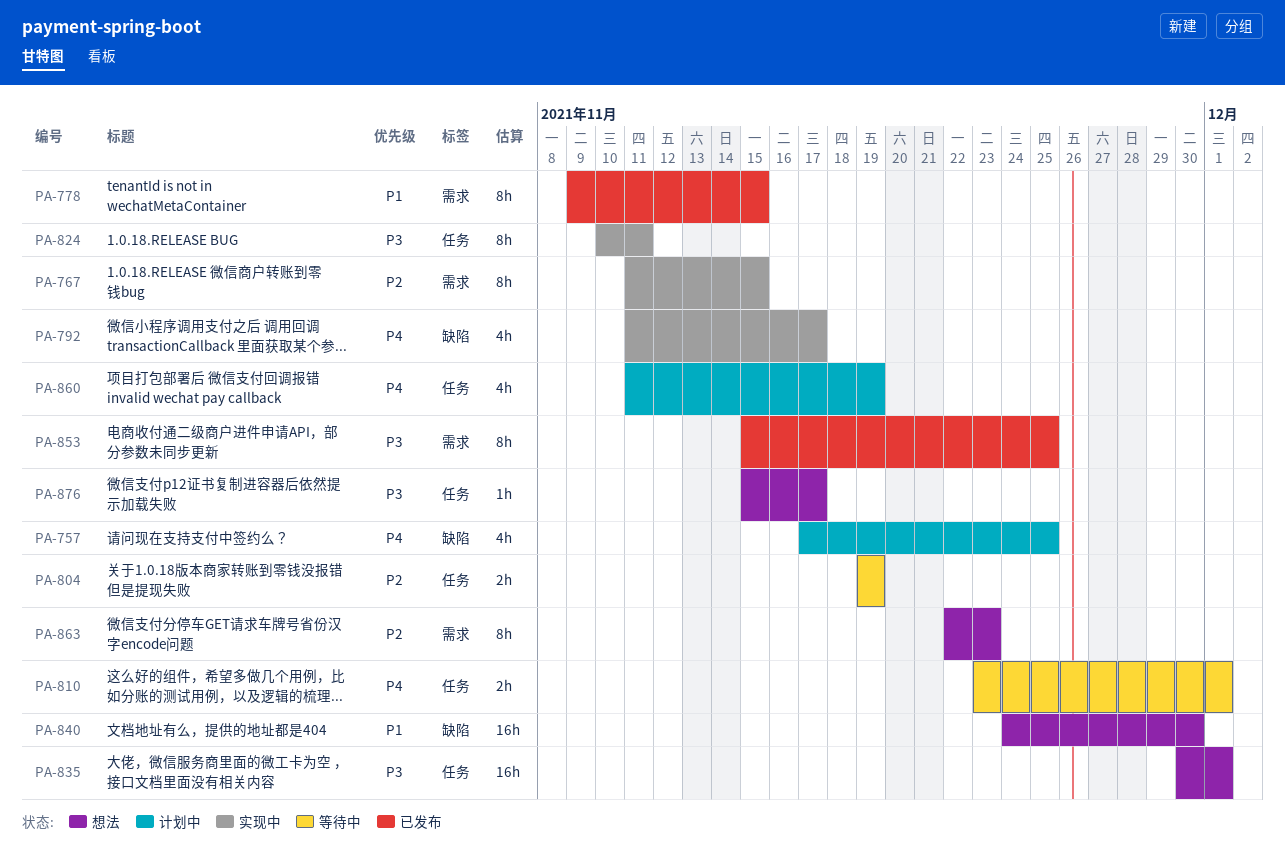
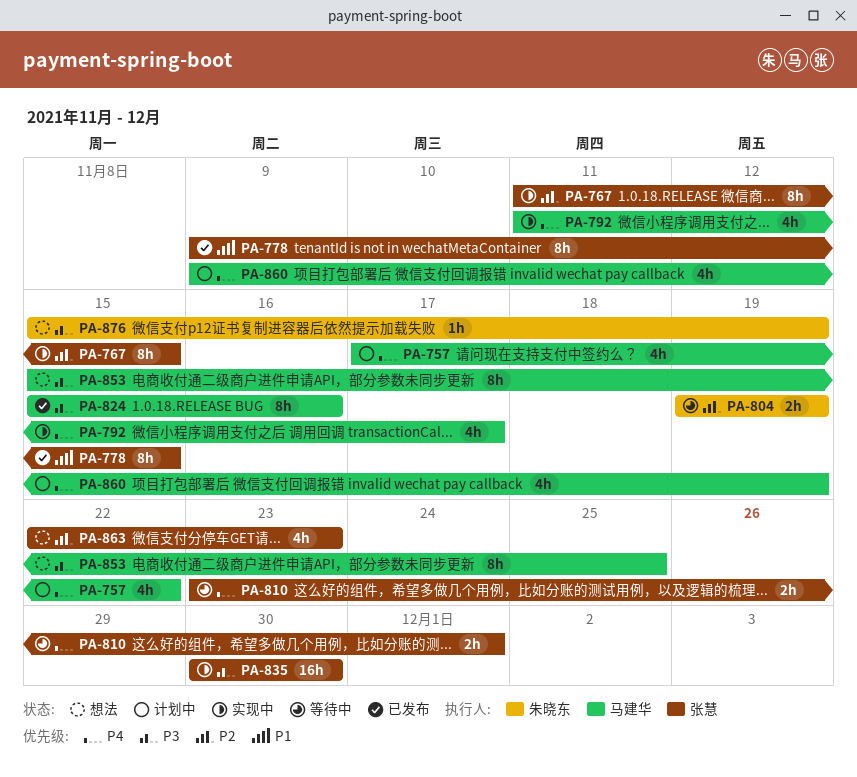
PA-757, due: Nov 25 -> Nov 22
PA-824, status: 实现中 -> 已发布
PA-824, start: Nov 10 -> Nov 15
PA-824, due: Nov 11 -> Nov 16
PA-835, status: 想法 -> 实现中
PA-835, due: Dec 1 -> Nov 30
PA-840: present -> none
PA-853, status: 已发布 -> 想法
PA-860, start: Nov 11 -> Nov 9
PA-863, estimate: 8h -> 4h
PA-876, due: Nov 17 -> Nov 19

